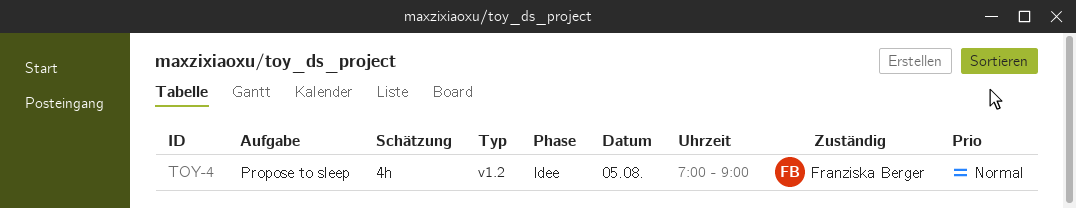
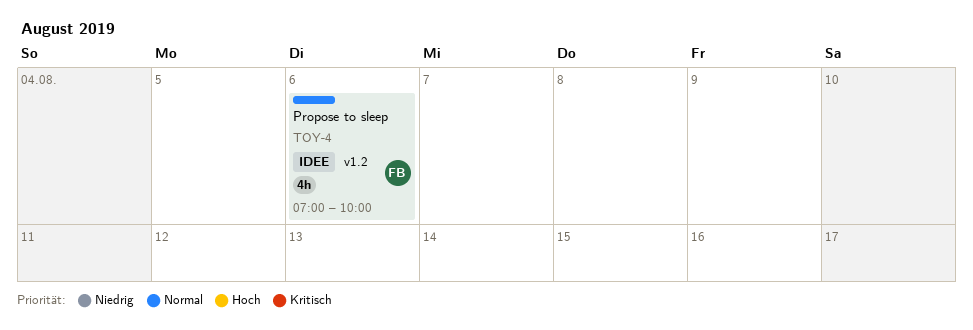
TOY-4, day: Aug 5 -> Aug 6
TOY-4, ends: 09:00 -> 10:00

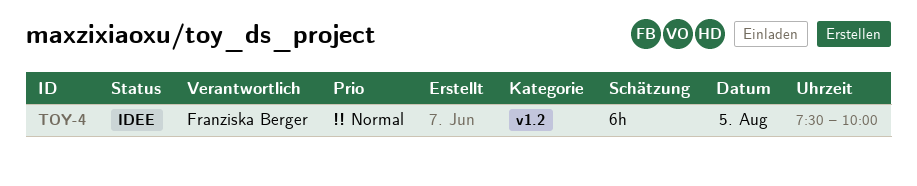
TOY-4, estimate: 4h -> 6h
TOY-4, day: Aug 6 -> Aug 5
TOY-4, begins: 07:00 -> 07:30

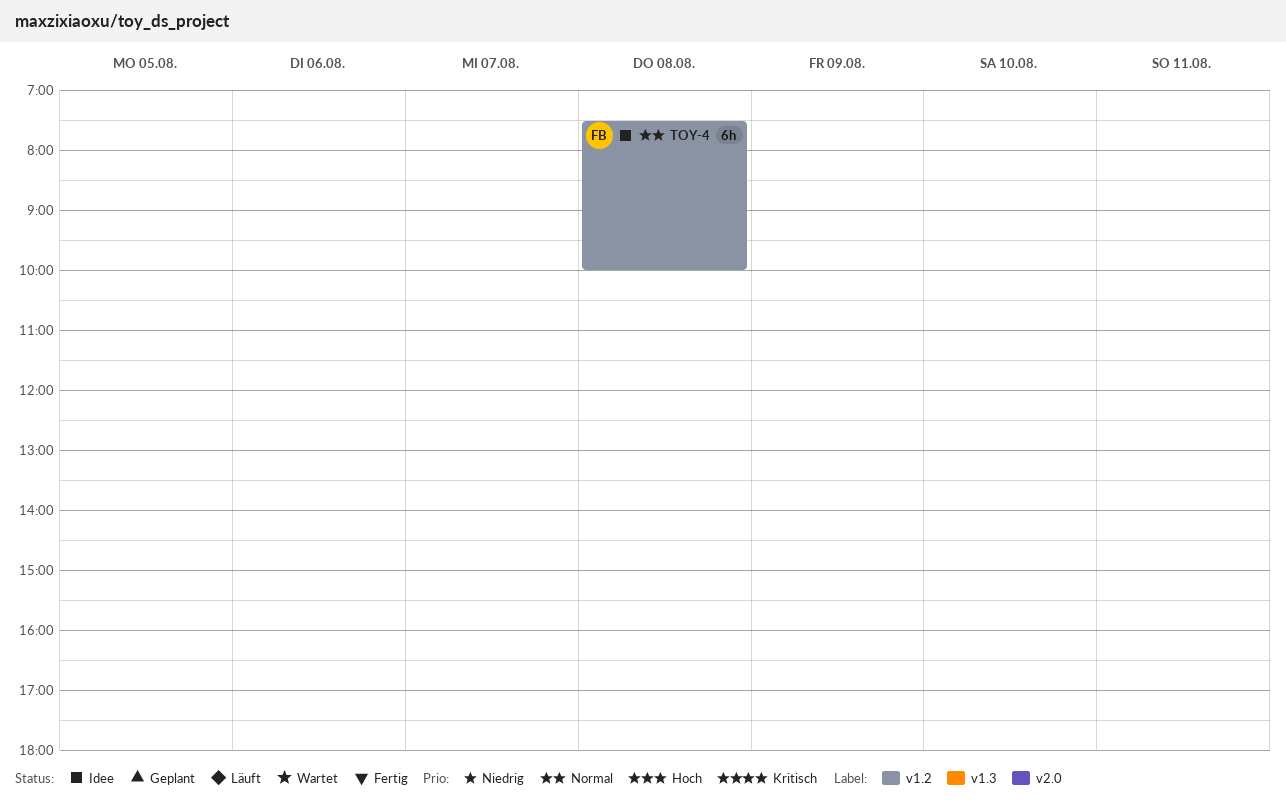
TOY-4, day: Aug 5 -> Aug 8

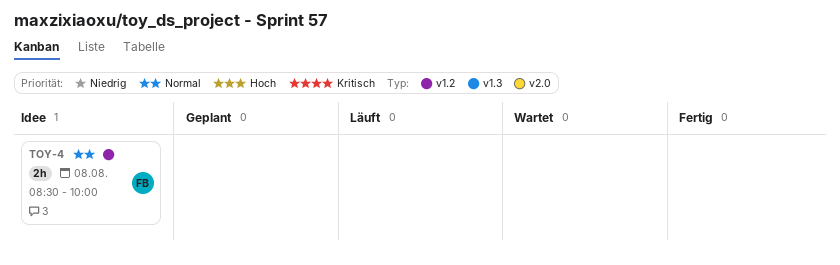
TOY-4, estimate: 6h -> 2h
TOY-4, begins: 07:30 -> 08:30

